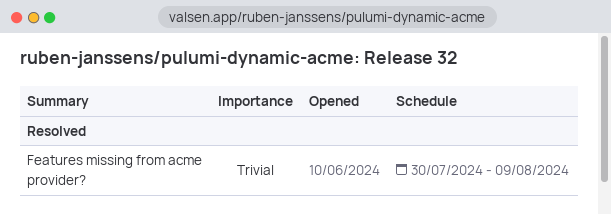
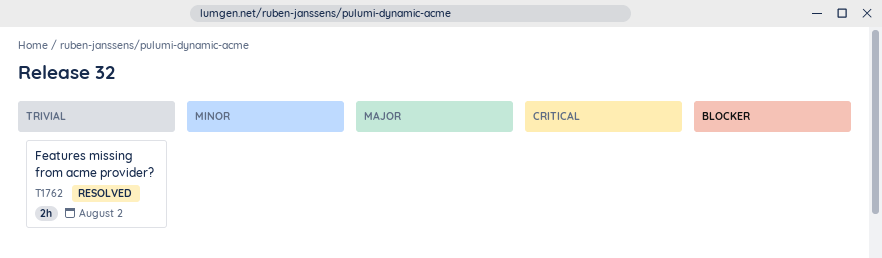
Features missing from acme provider?, due: Aug 9 -> Aug 2

